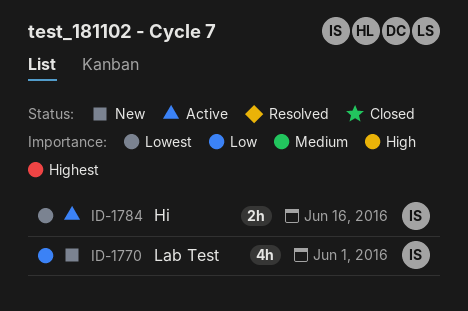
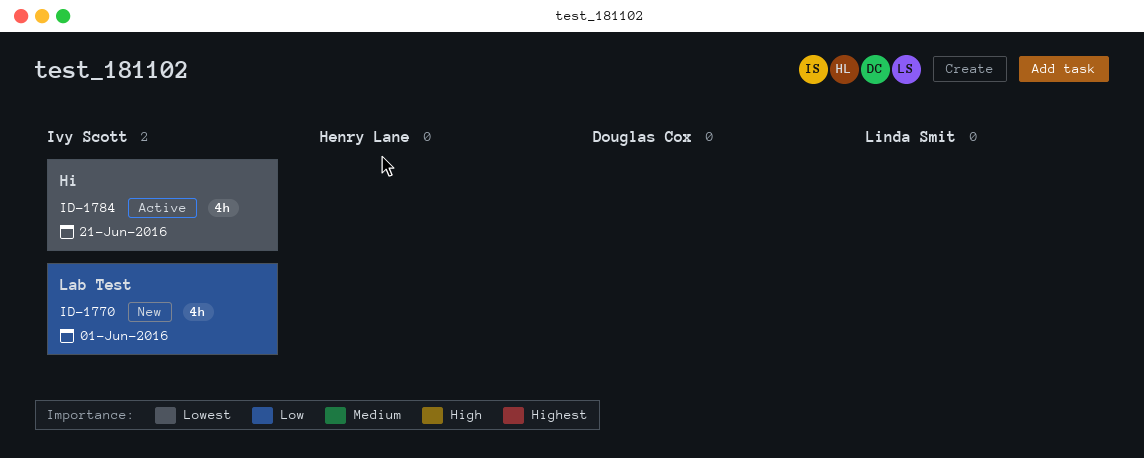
ID-1784, estimate: 2h -> 4h
ID-1784, due: Jun 16 -> Jun 21

